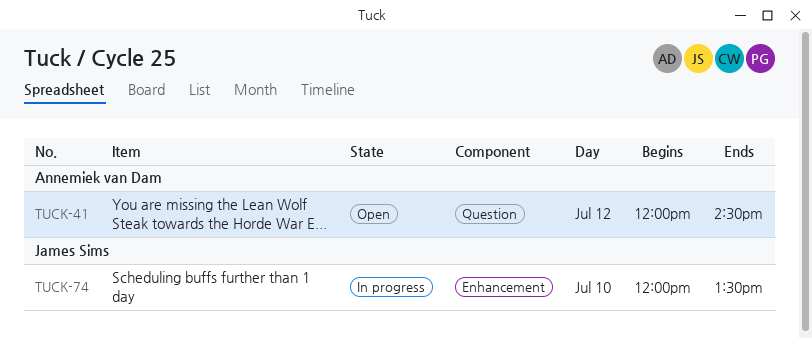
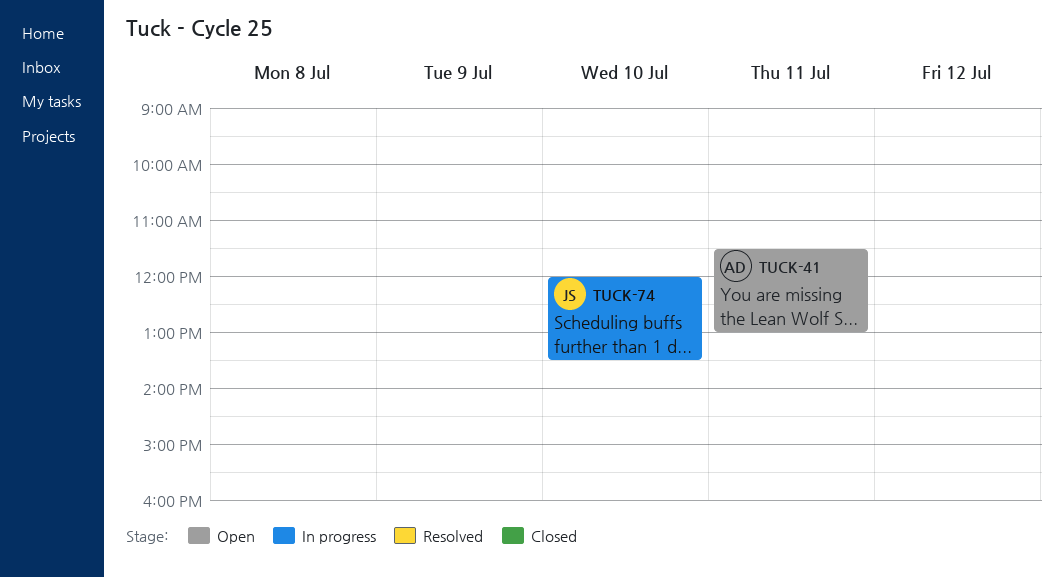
TUCK-41, day: Jul 12 -> Jul 11
TUCK-41, begins: 12:00 -> 11:30
TUCK-41, ends: 14:30 -> 13:00

